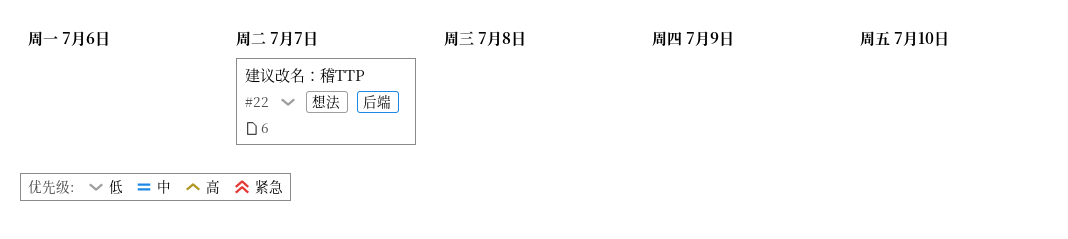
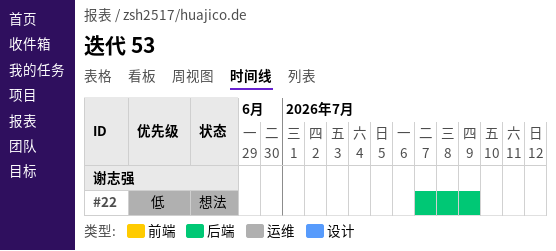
#22, due: Jul 7 -> Jul 9

